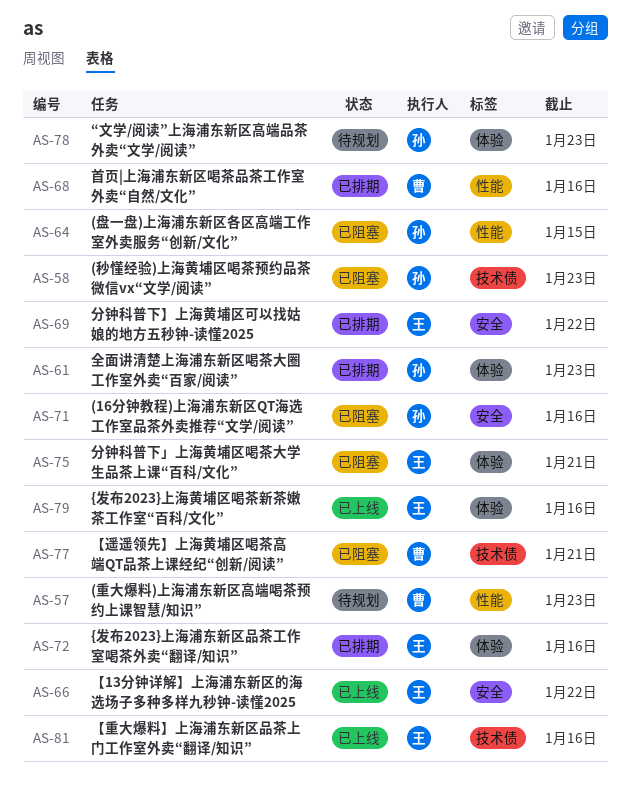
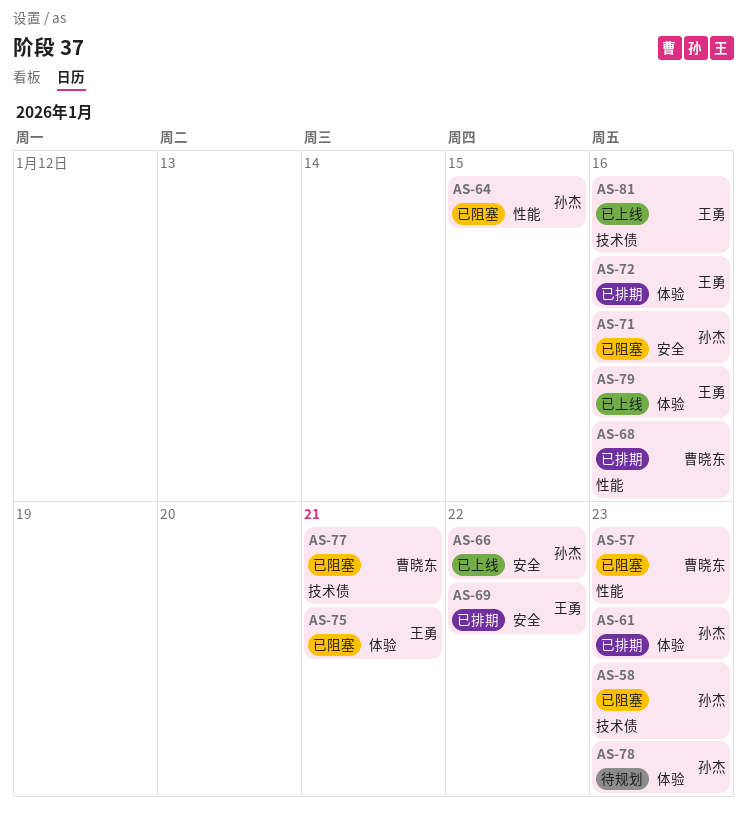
AS-57, status: 待规划 -> 已阻塞
AS-66, owner: 王勇 -> 孙杰

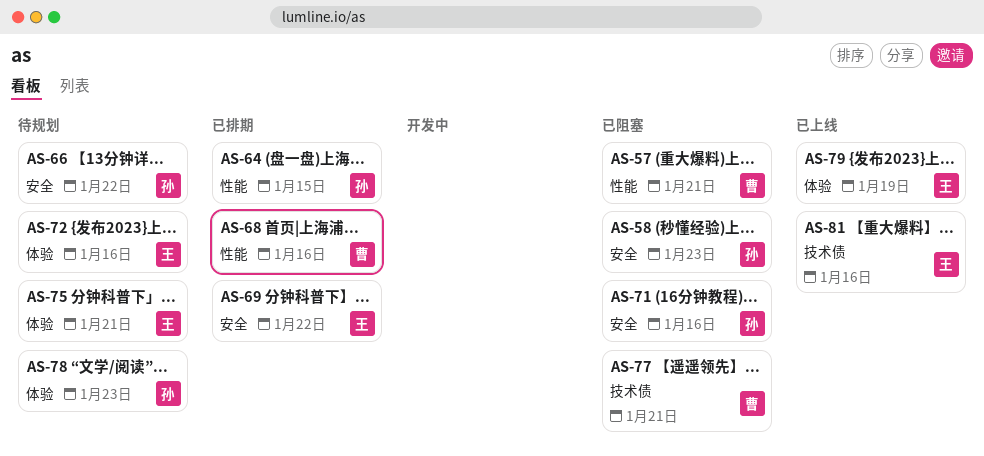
AS-57, due: Jan 23 -> Jan 21
AS-58, label: 技术债 -> 安全
AS-61: present -> none
AS-64, status: 已阻塞 -> 已排期
AS-66, status: 已上线 -> 待规划
AS-72, status: 已排期 -> 待规划
AS-75, status: 已阻塞 -> 待规划
AS-79, due: Jan 16 -> Jan 19

